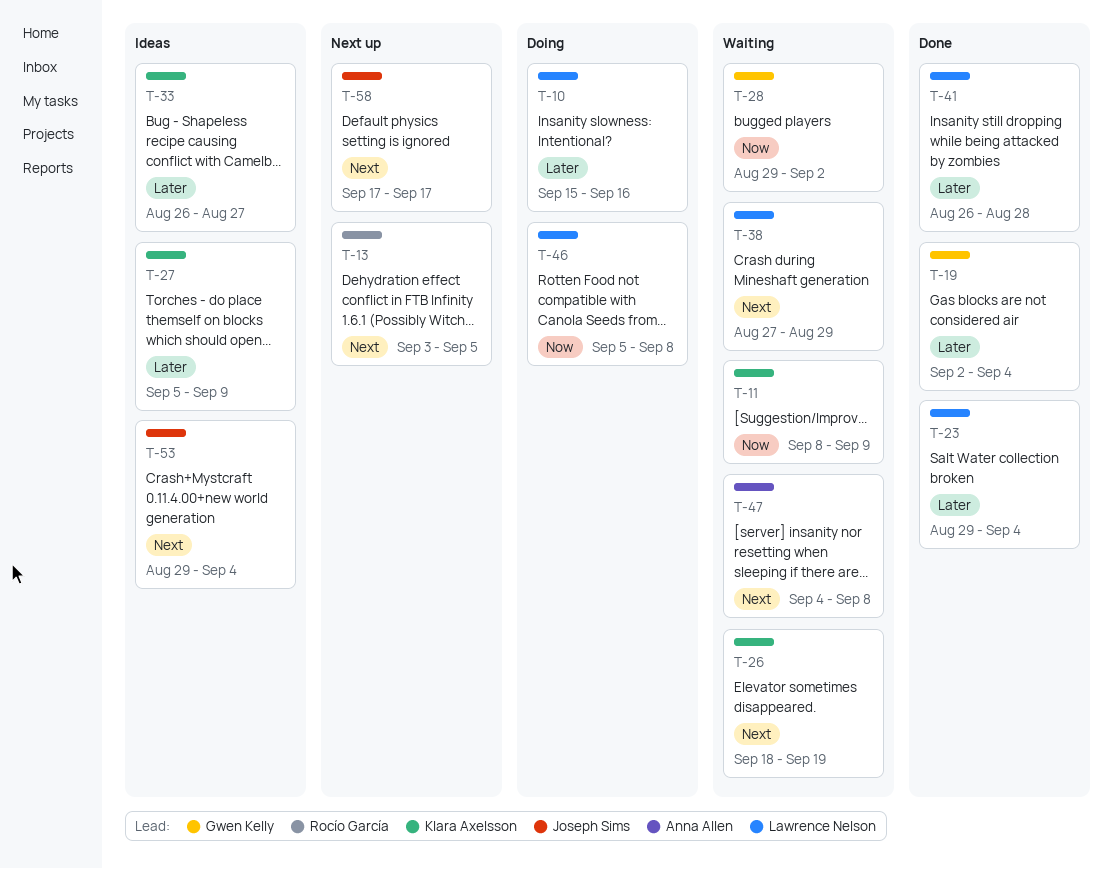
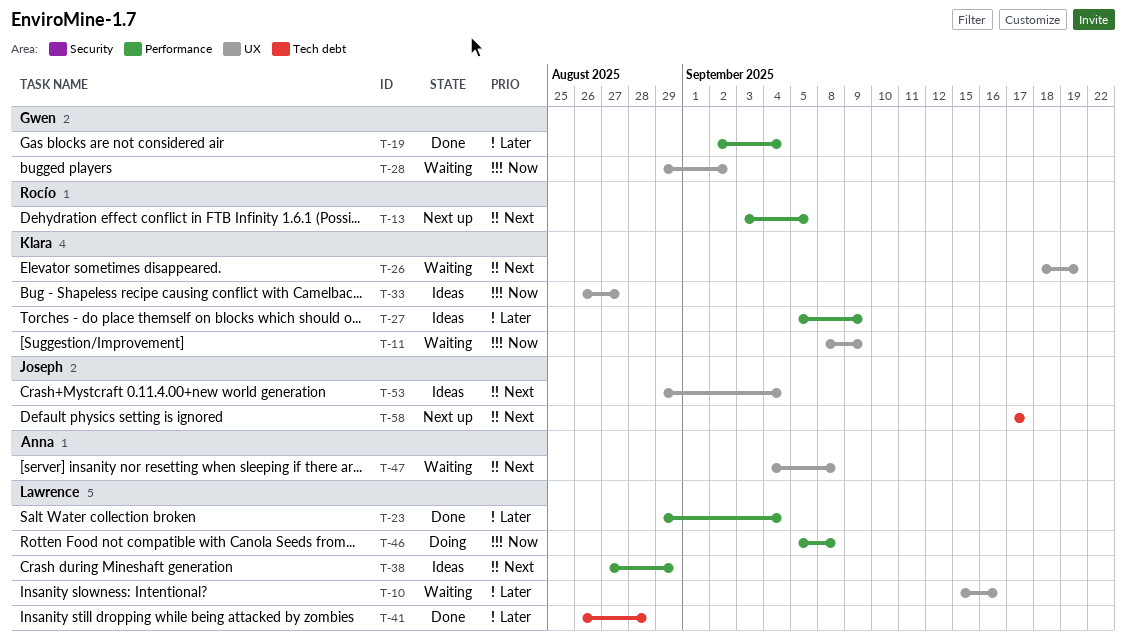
T-10, status: Doing -> Waiting
T-33, priority: Later -> Now
T-38, status: Waiting -> Ideas

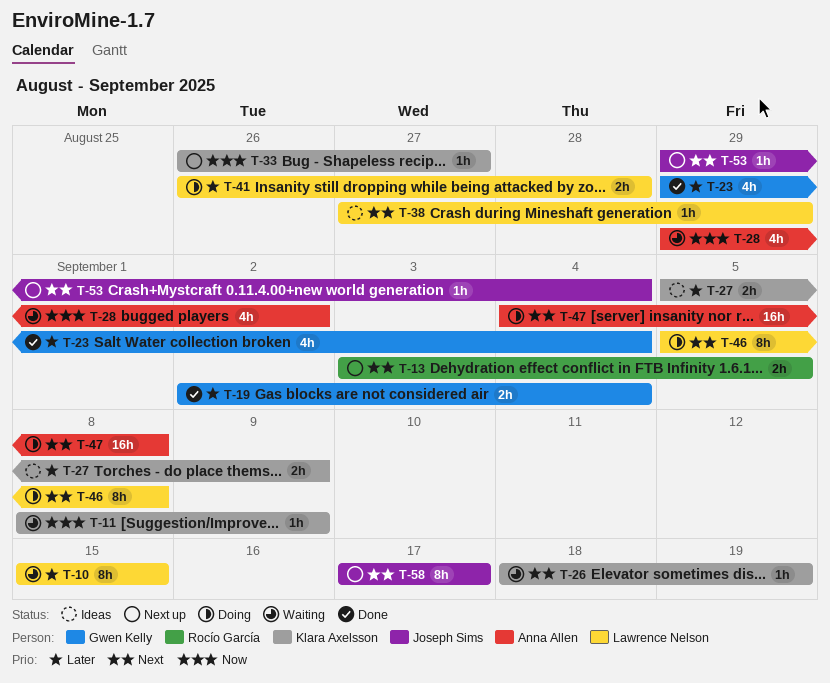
T-10, due: Sep 16 -> Sep 15
T-23, owner: Lawrence Nelson -> Gwen Kelly
T-28, owner: Gwen Kelly -> Anna Allen
T-33, status: Ideas -> Next up
T-41, status: Done -> Doing
T-46, priority: Now -> Next
T-47, status: Waiting -> Doing
T-53, status: Ideas -> Next up

